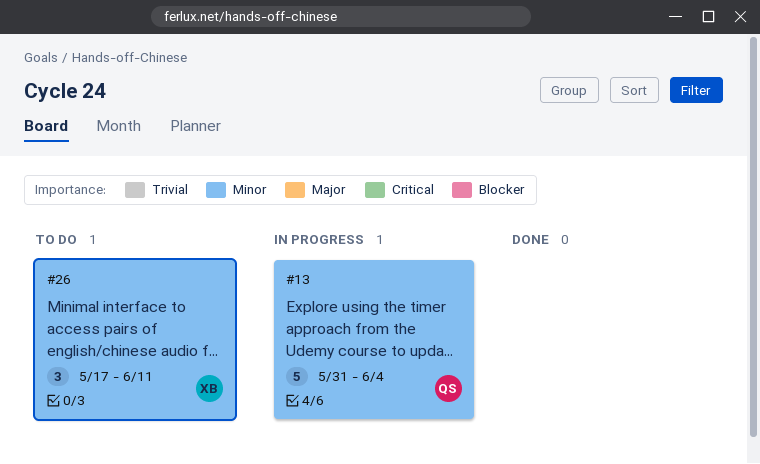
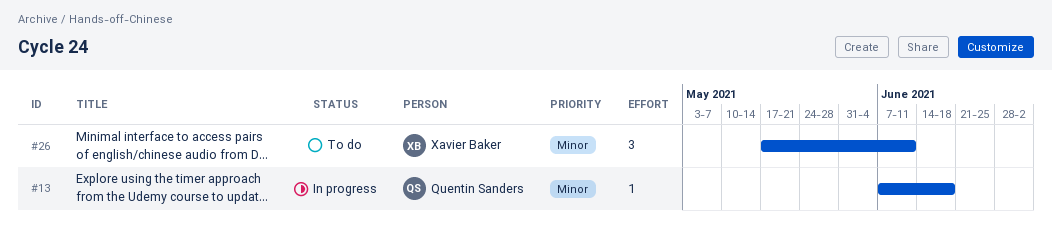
#13, estimate: 5 -> 1
#13, start: May 31 -> Jun 7
#13, due: Jun 4 -> Jun 18

